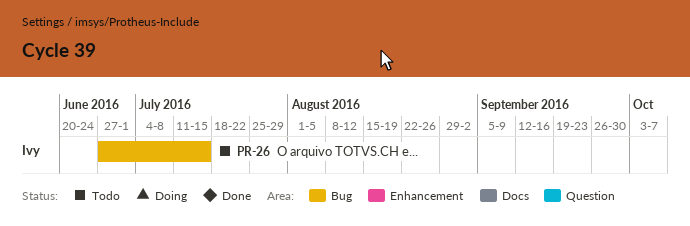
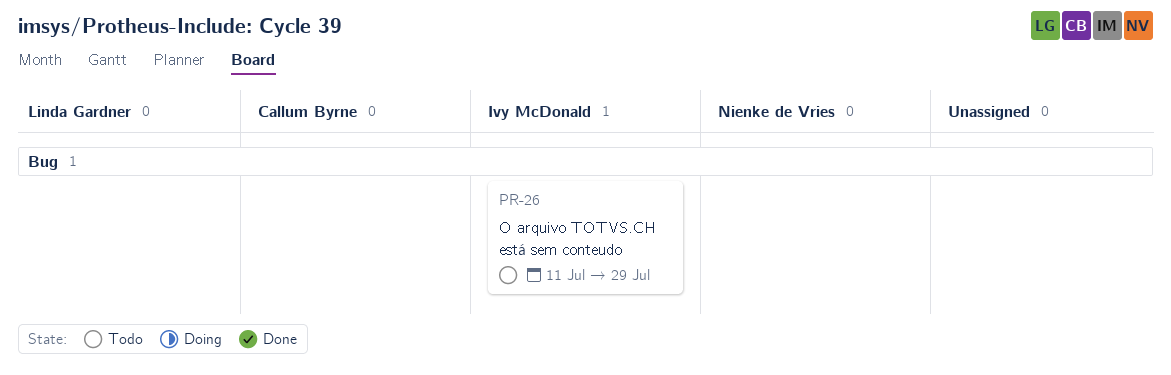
PR-26, start: Jun 27 -> Jul 11
PR-26, due: Jul 15 -> Jul 29

